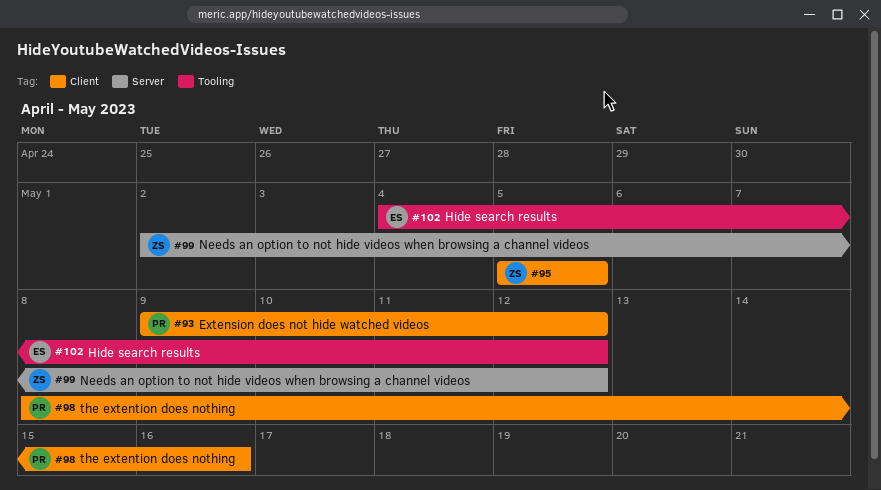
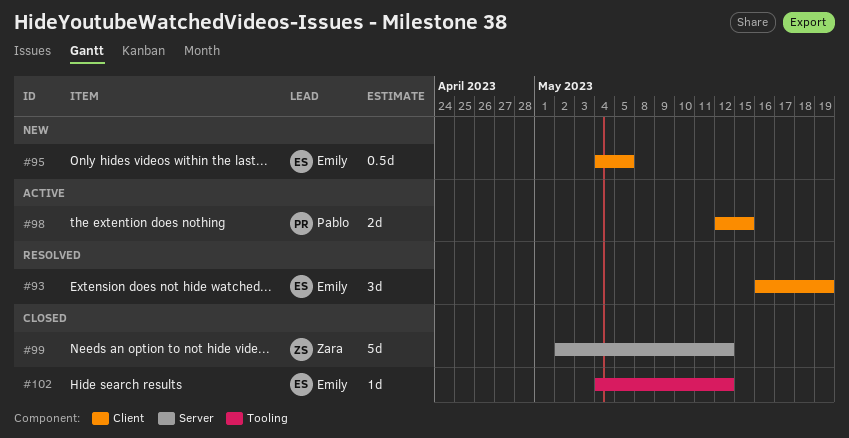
#93, owner: Pablo -> Emily
#93, start: May 9 -> May 16
#93, due: May 12 -> May 19
#95, owner: Zara -> Emily
#95, start: May 5 -> May 4
#98, start: May 8 -> May 12
#98, due: May 16 -> May 15

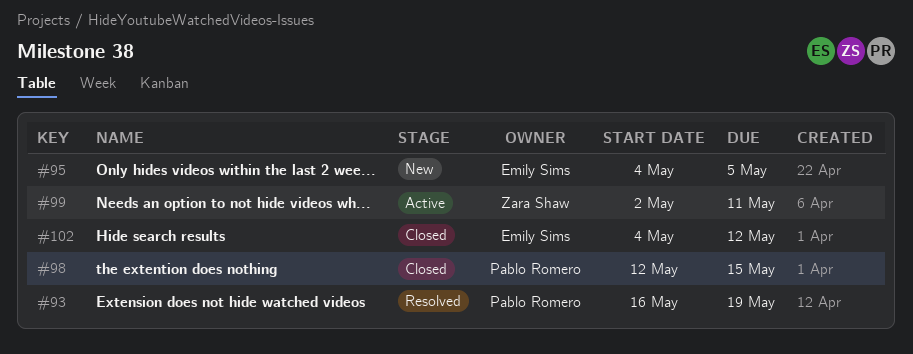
#93, owner: Emily Sims -> Pablo Romero
#98, status: Active -> Closed
#99, status: Closed -> Active
#99, due: May 12 -> May 11

